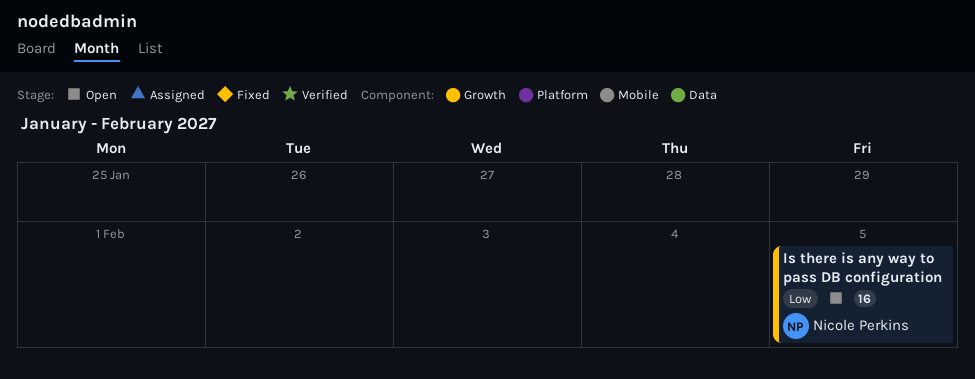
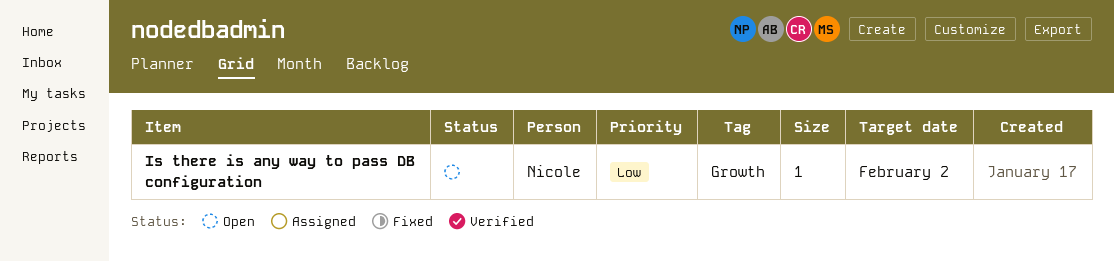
Is there is any way to pass DB configuration, estimate: 16 -> 1
Is there is any way to pass DB configuration, due: Feb 5 -> Feb 2

